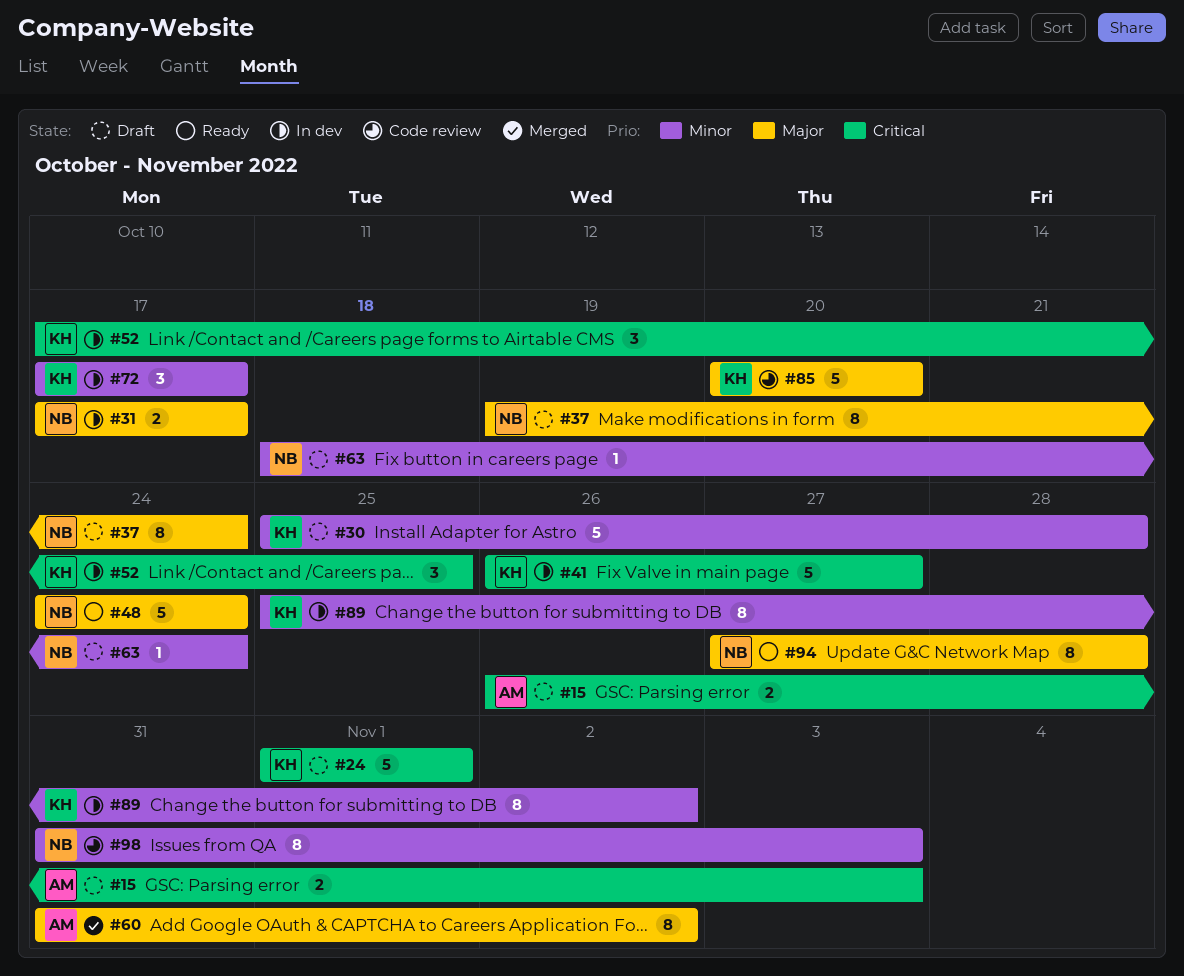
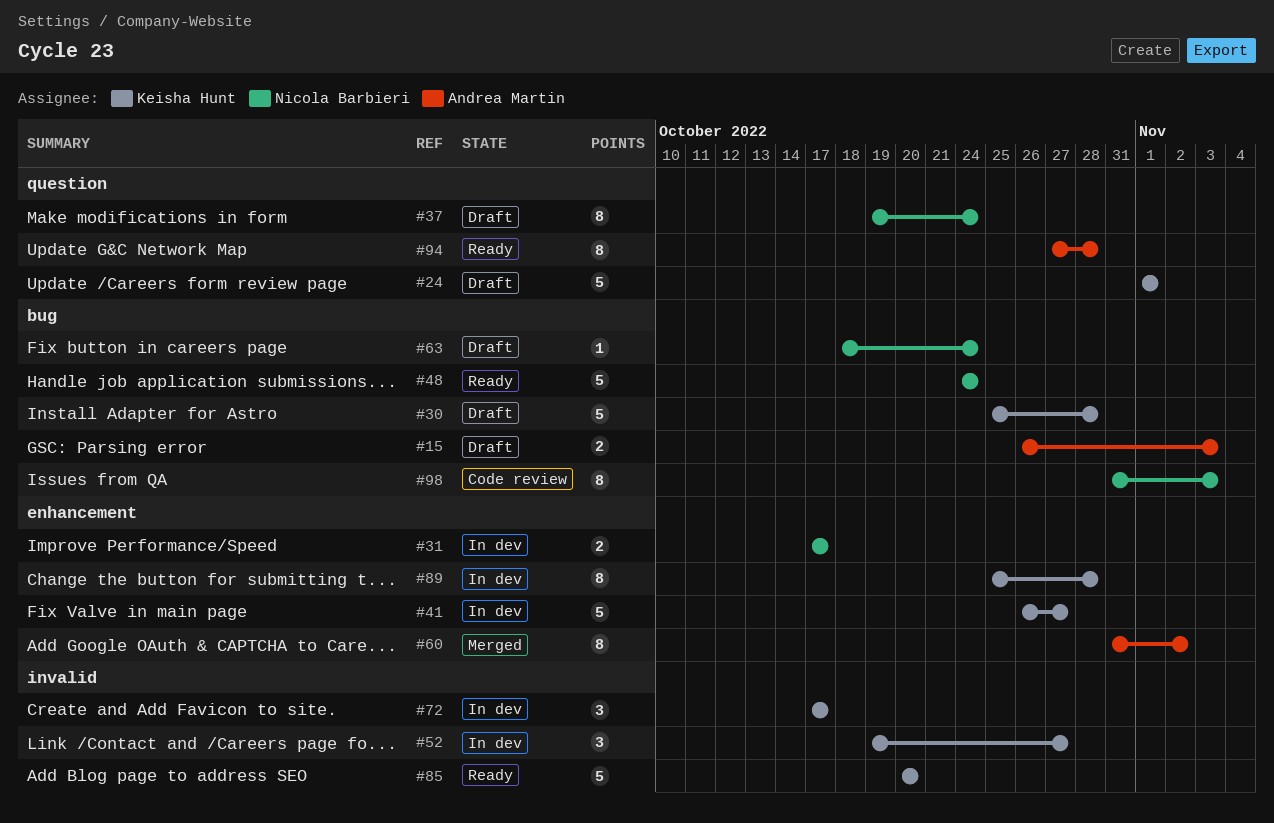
#52, start: Oct 17 -> Oct 19
#52, due: Oct 25 -> Oct 27
#85, status: Code review -> Ready
#89, due: Nov 2 -> Oct 28
#94, owner: Nicola Barbieri -> Andrea Martin

